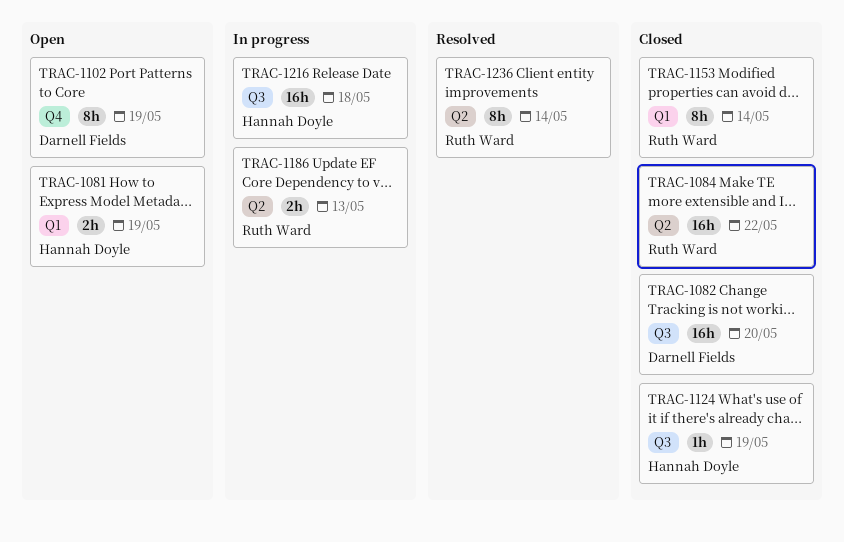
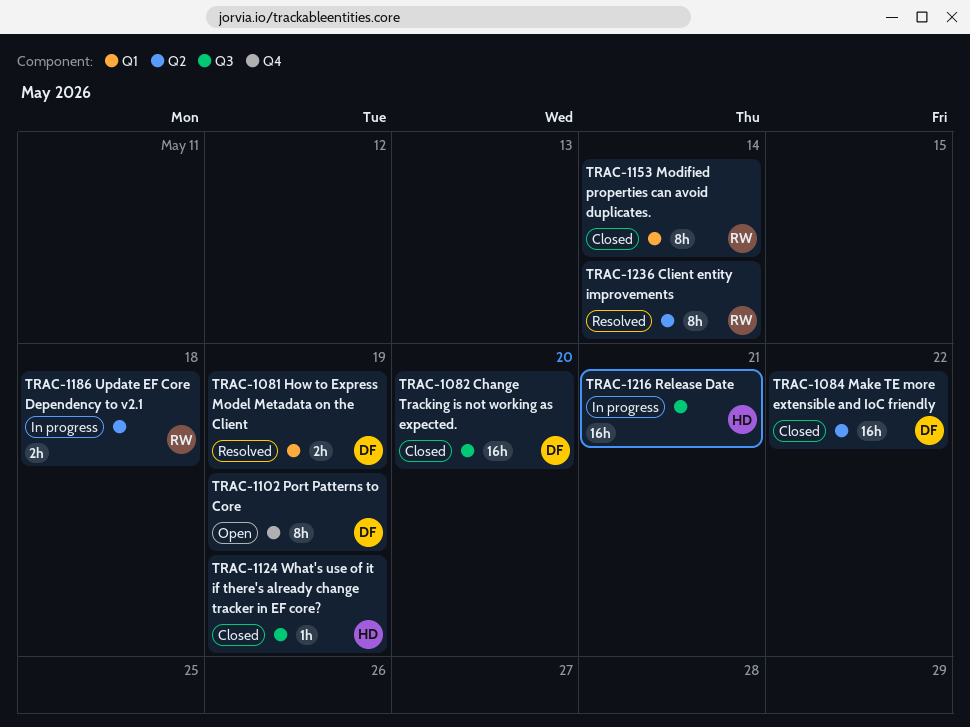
TRAC-1081, status: Open -> Resolved
TRAC-1081, owner: Hannah Doyle -> Darnell Fields
TRAC-1084, owner: Ruth Ward -> Darnell Fields
TRAC-1186, due: May 13 -> May 18
TRAC-1216, due: May 18 -> May 21

